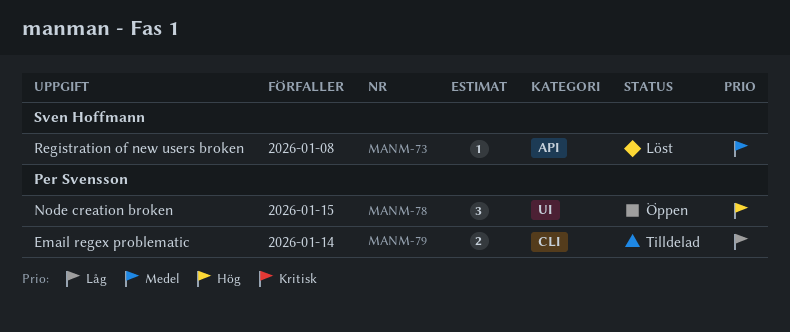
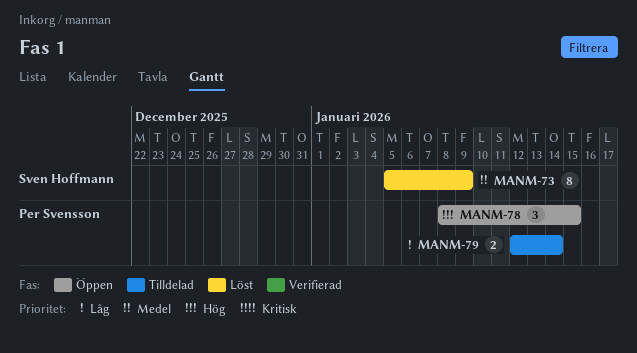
MANM-73, estimate: 1 -> 8
MANM-73, due: Jan 8 -> Jan 9

